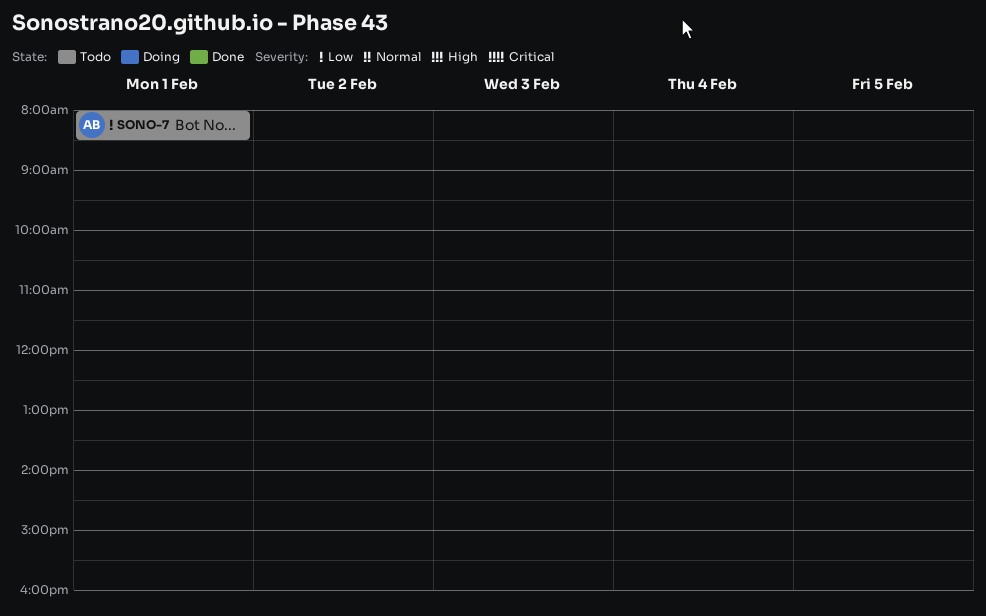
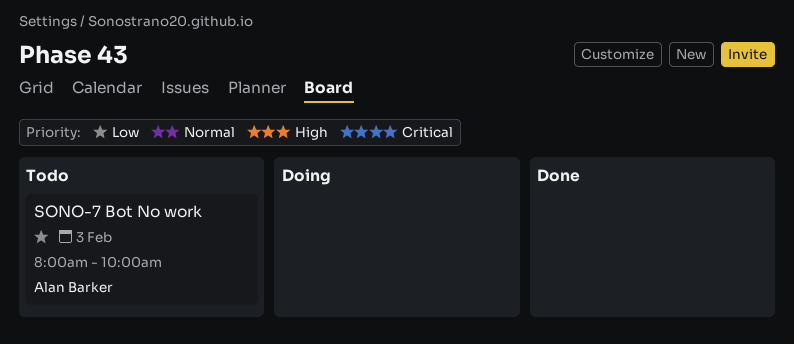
SONO-7, day: Feb 1 -> Feb 3
SONO-7, ends: 08:30 -> 10:00

